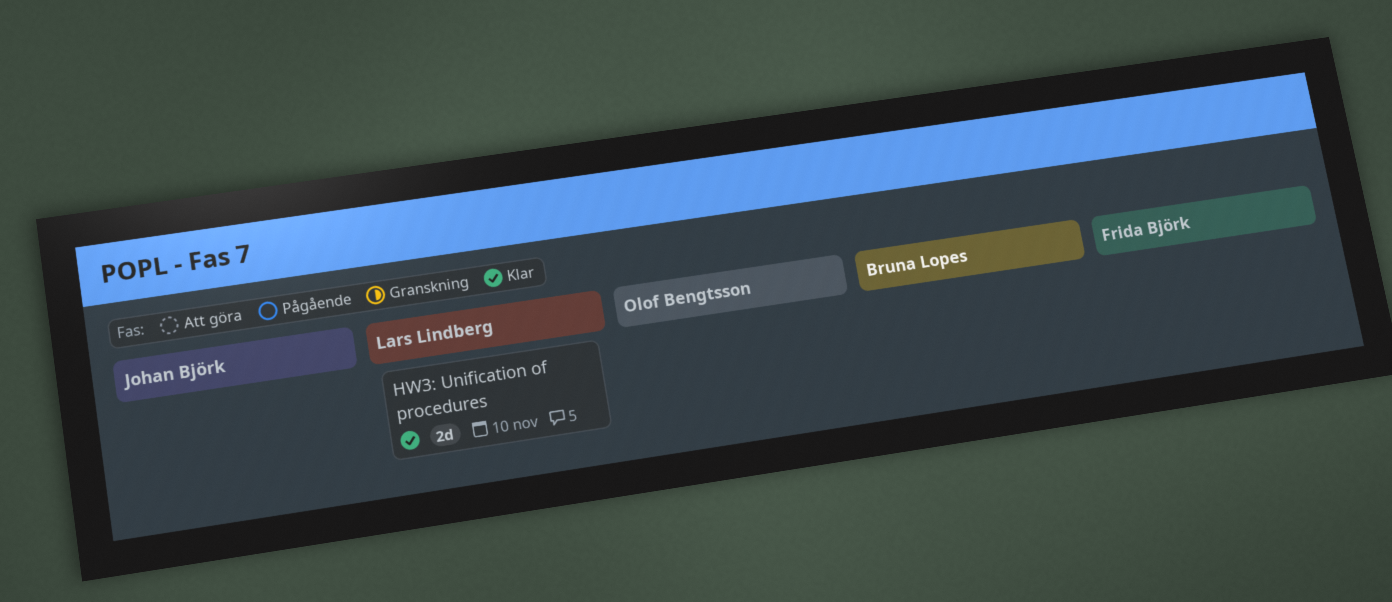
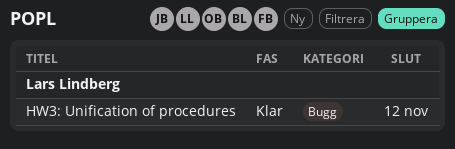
HW3: Unification of procedures, due: Nov 10 -> Nov 12

